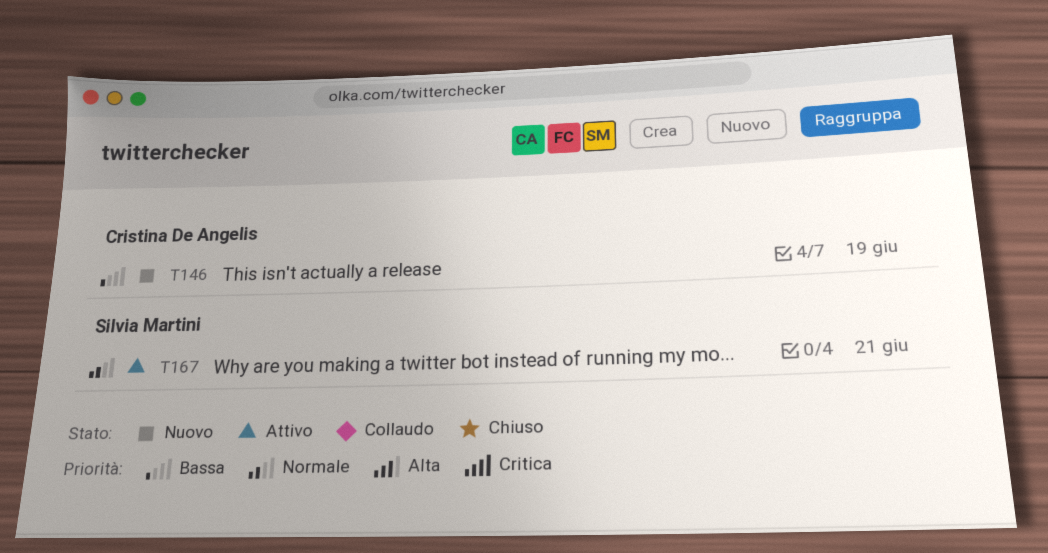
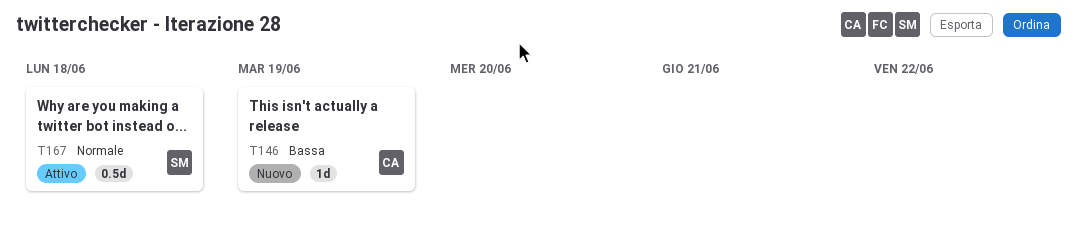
T167, due: Jun 21 -> Jun 18

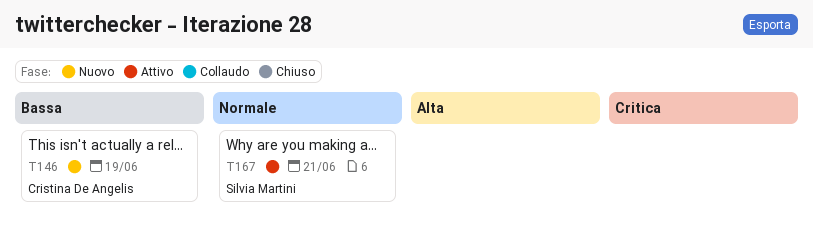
T167, due: Jun 18 -> Jun 21

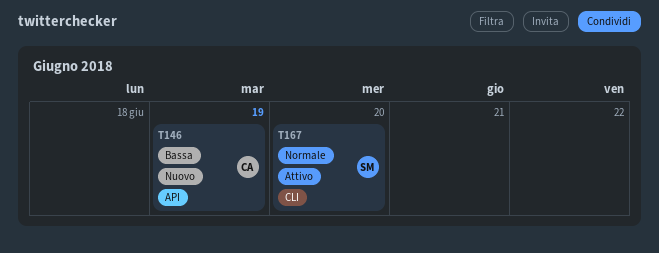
T167, due: Jun 21 -> Jun 20

